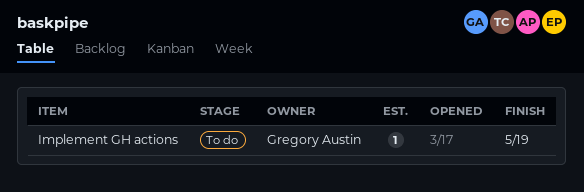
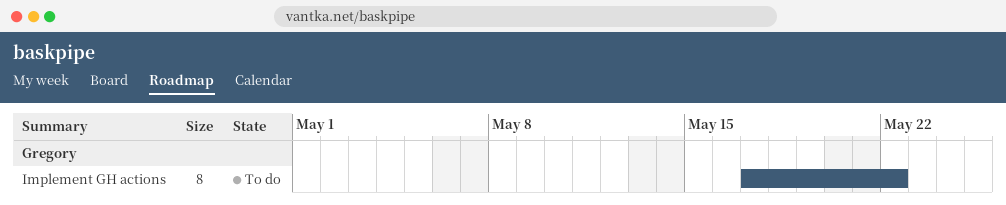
Implement GH actions, estimate: 1 -> 8
Implement GH actions, due: May 19 -> May 22

